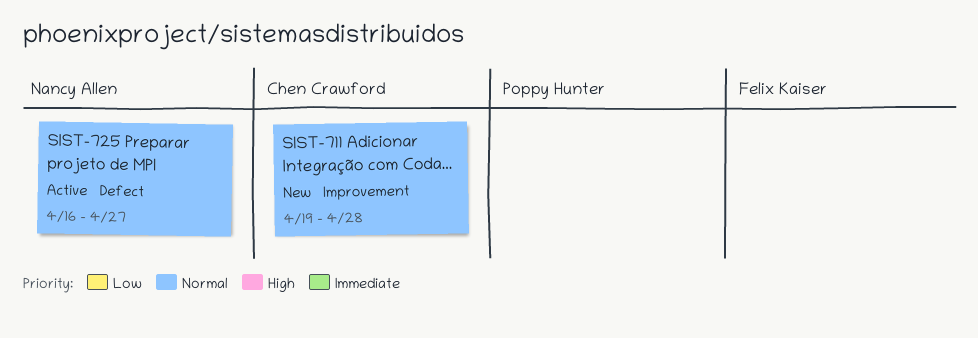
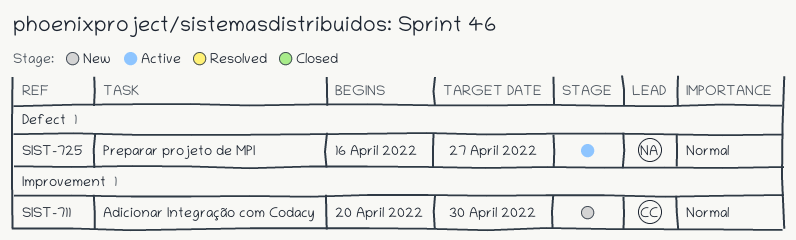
SIST-711, start: Apr 19 -> Apr 20
SIST-711, due: Apr 28 -> Apr 30

